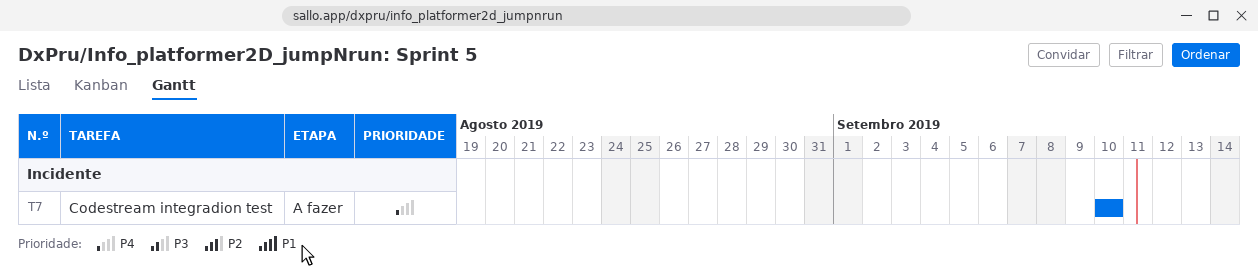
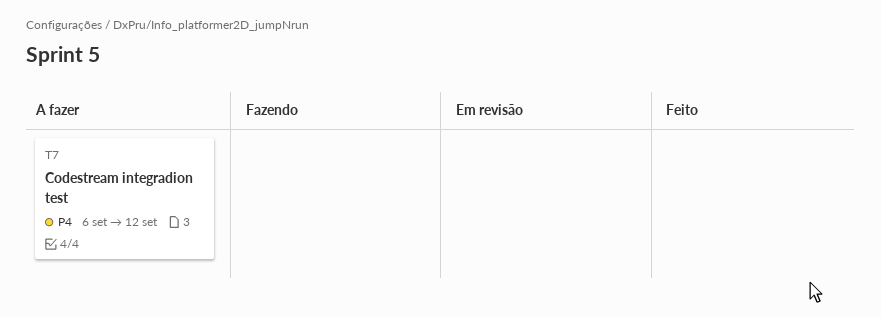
T7, start: Sep 10 -> Sep 6
T7, due: Sep 10 -> Sep 12

